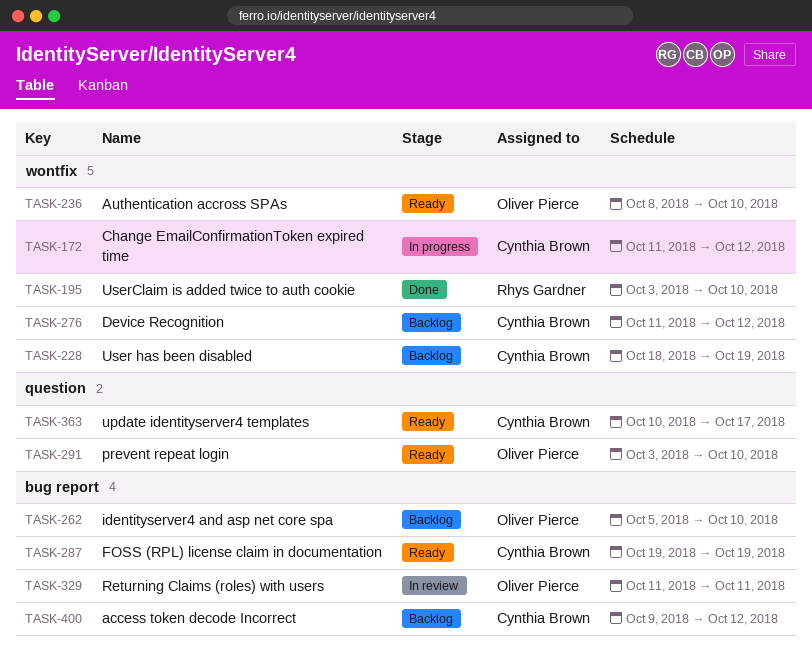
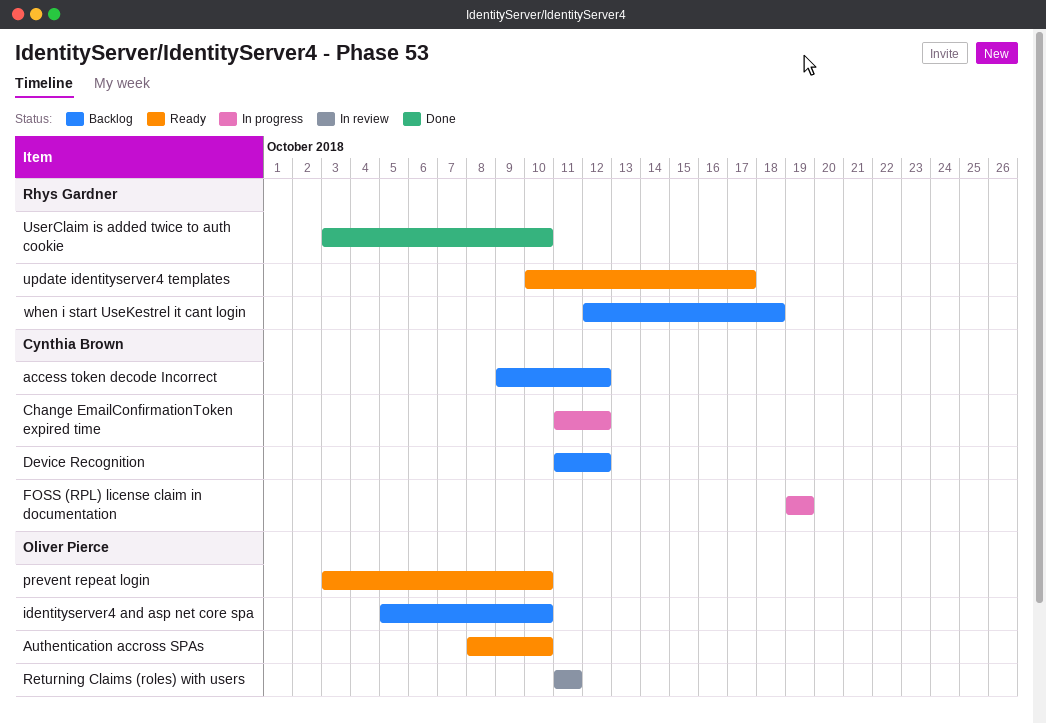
FOSS (RPL) license claim in documentation, status: Ready -> In progress
update identityserver4 templates, owner: Cynthia Brown -> Rhys Gardner
User has been disabled: present -> none
when i start UseKestrel it cant login: none -> present

